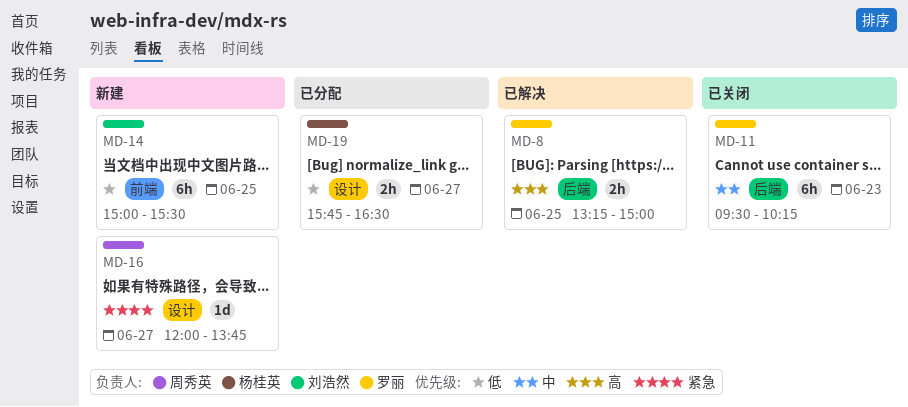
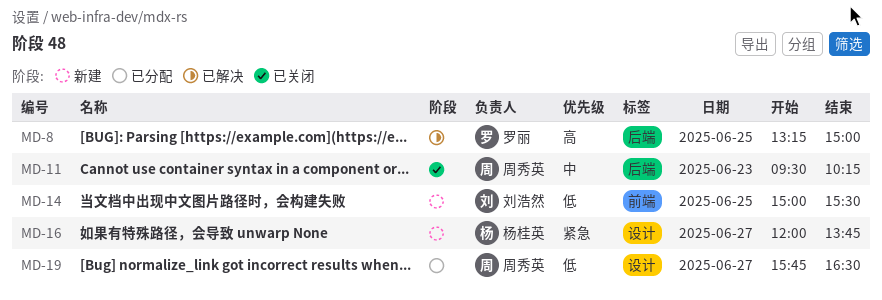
MD-11, owner: 罗丽 -> 周秀英
MD-16, owner: 周秀英 -> 杨桂英
MD-19, owner: 杨桂英 -> 周秀英

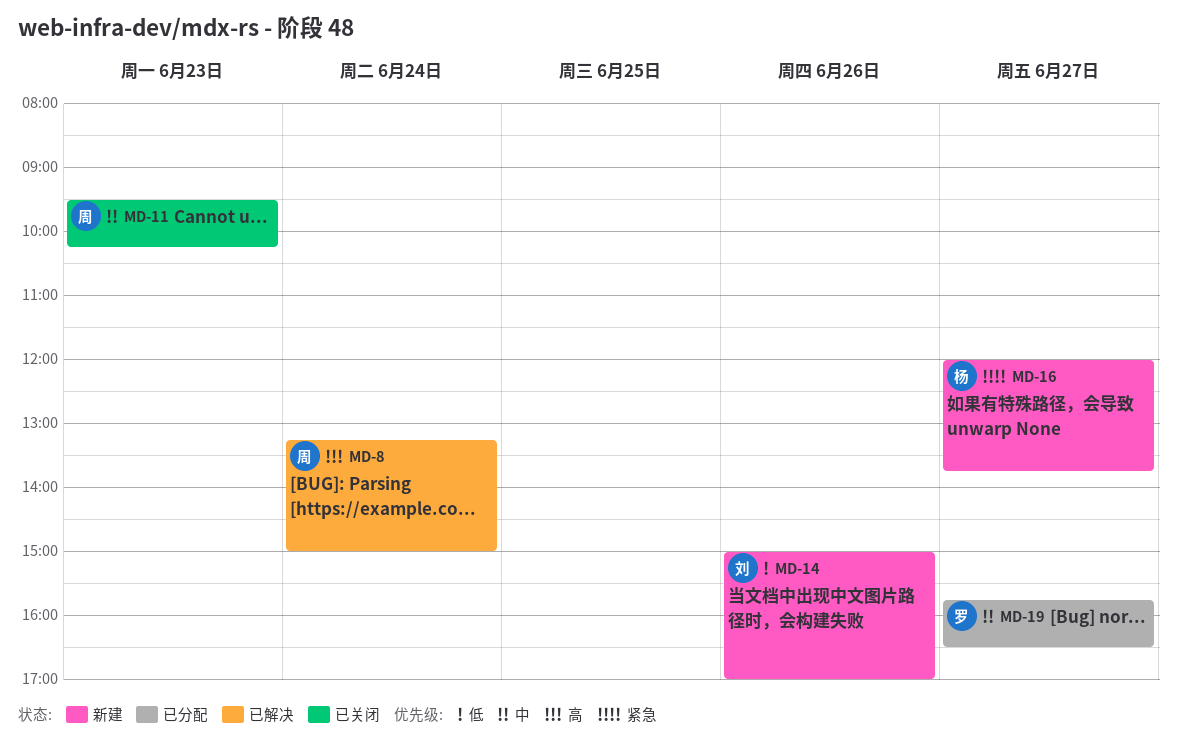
MD-8, owner: 罗丽 -> 周秀英
MD-8, day: Jun 25 -> Jun 24
MD-14, day: Jun 25 -> Jun 26
MD-14, ends: 15:30 -> 17:00
MD-19, owner: 周秀英 -> 罗丽
MD-19, priority: 低 -> 中

